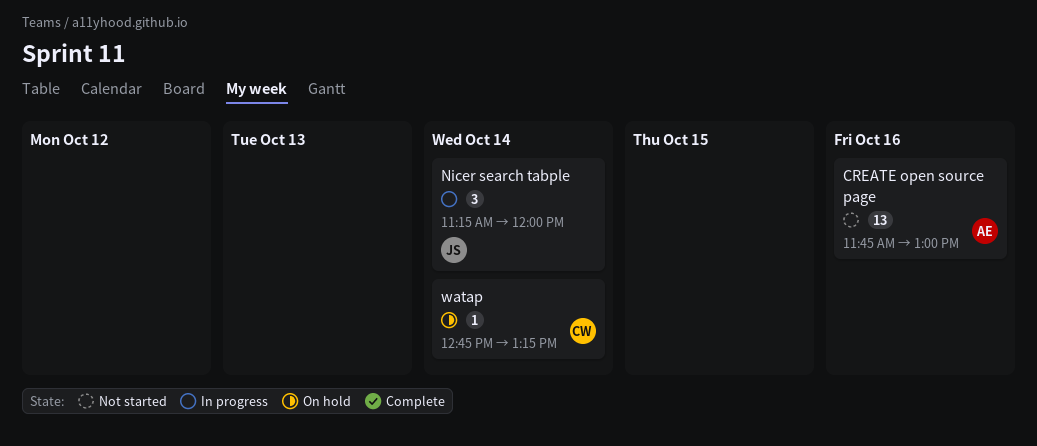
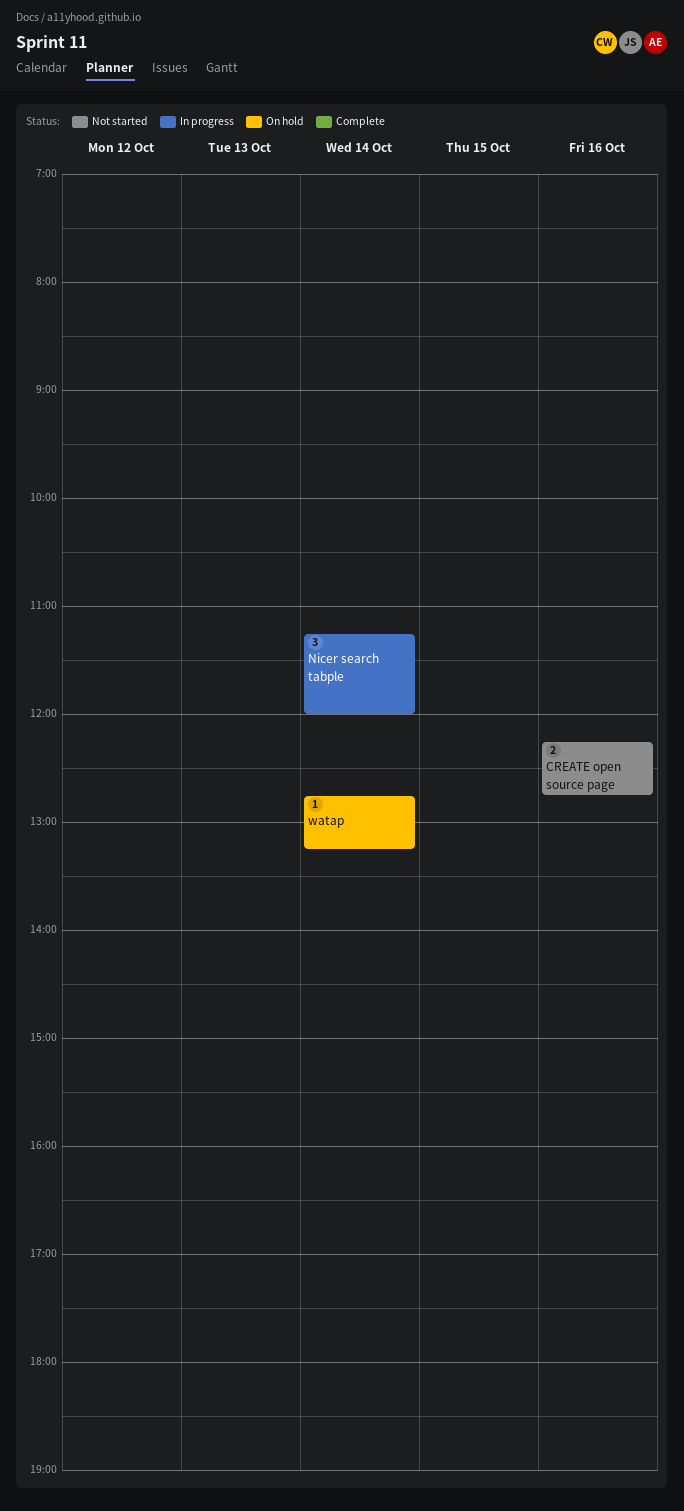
CREATE open source page, estimate: 13 -> 2
CREATE open source page, begins: 11:45 -> 12:15
CREATE open source page, ends: 13:00 -> 12:45

